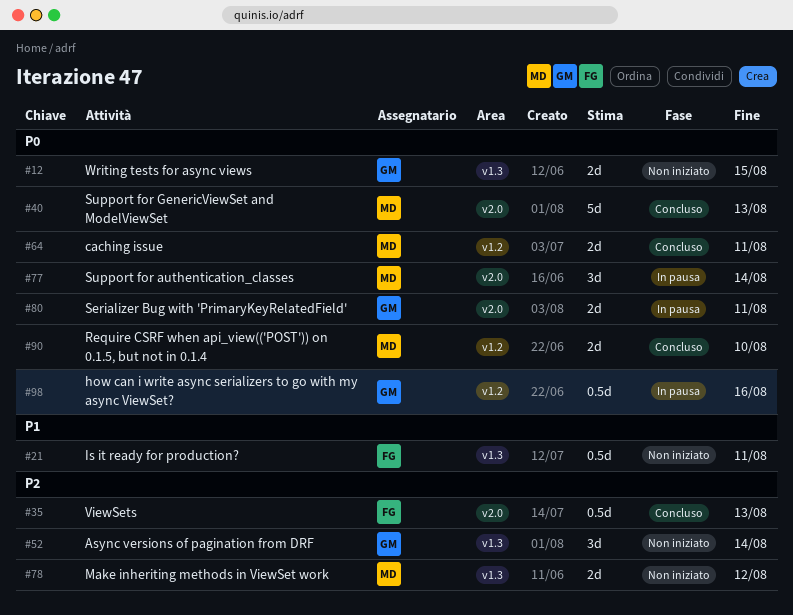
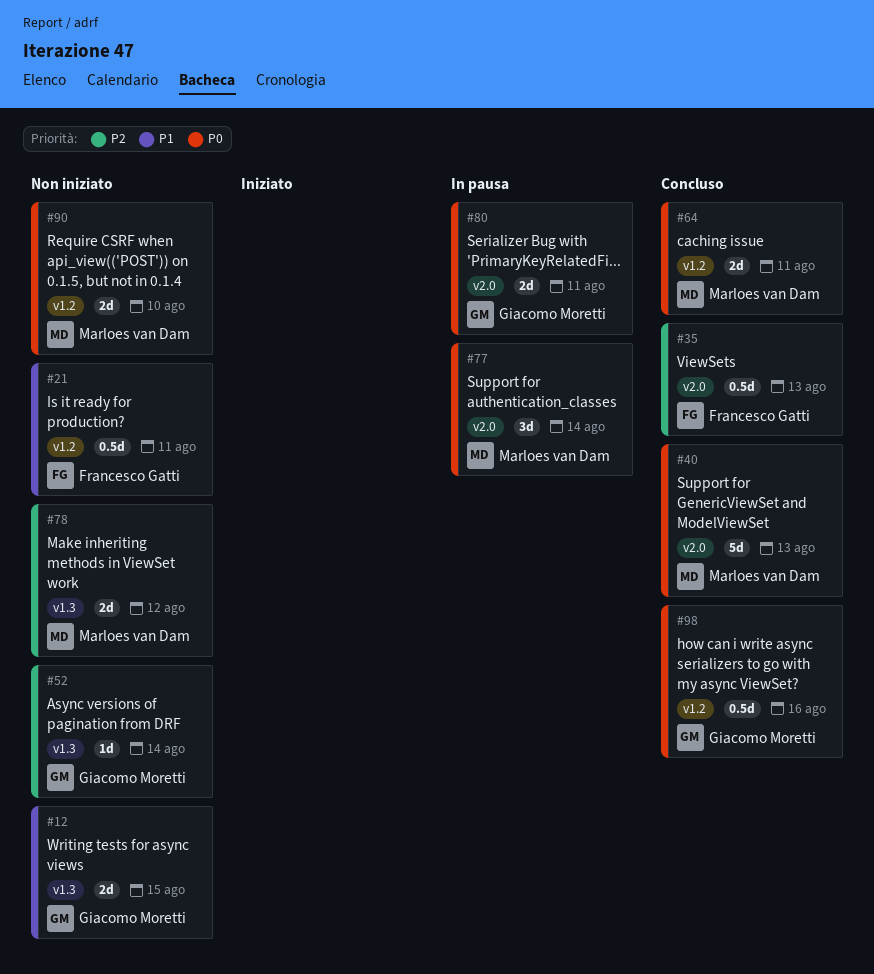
#12, priority: P0 -> P1
#21, label: v1.3 -> v1.2
#52, estimate: 3d -> 1d
#90, status: Concluso -> Non iniziato
#98, status: In pausa -> Concluso

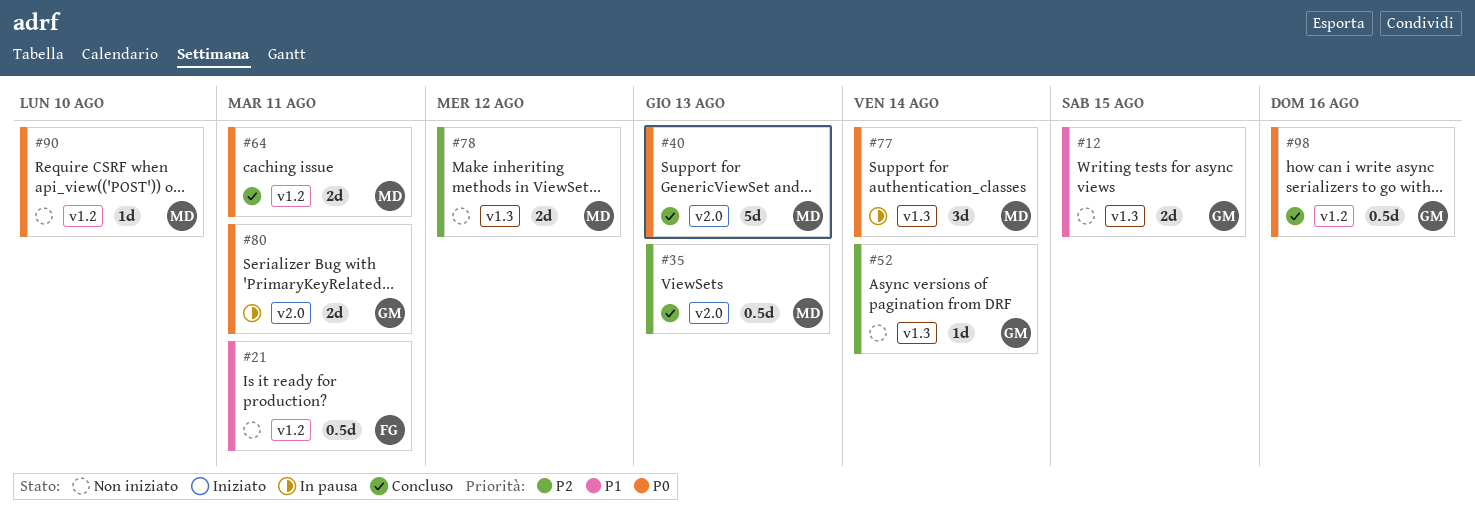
#35, owner: Francesco Gatti -> Marloes van Dam
#77, label: v2.0 -> v1.3
#90, estimate: 2d -> 1d

